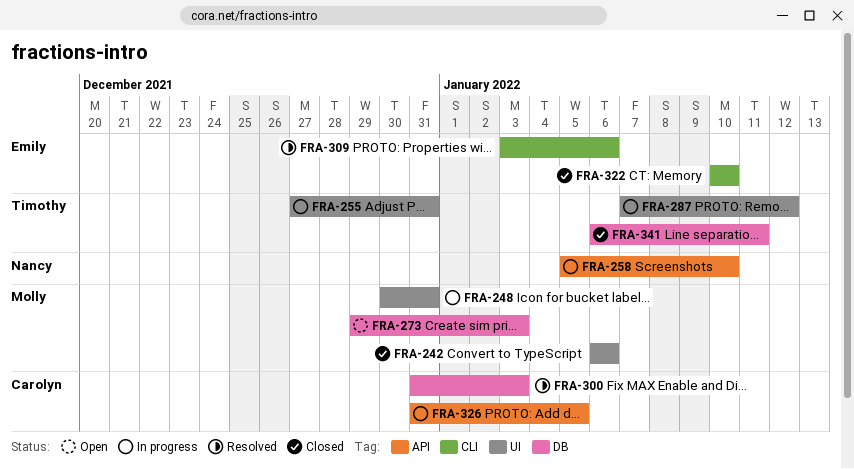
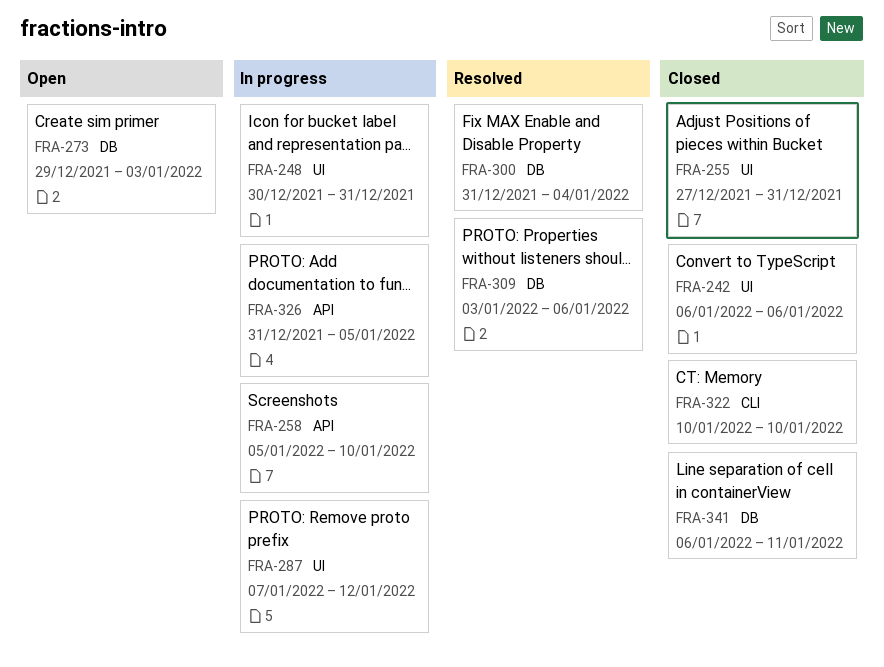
FRA-255, status: In progress -> Closed
FRA-300, due: Jan 3 -> Jan 4
FRA-309, label: CLI -> DB

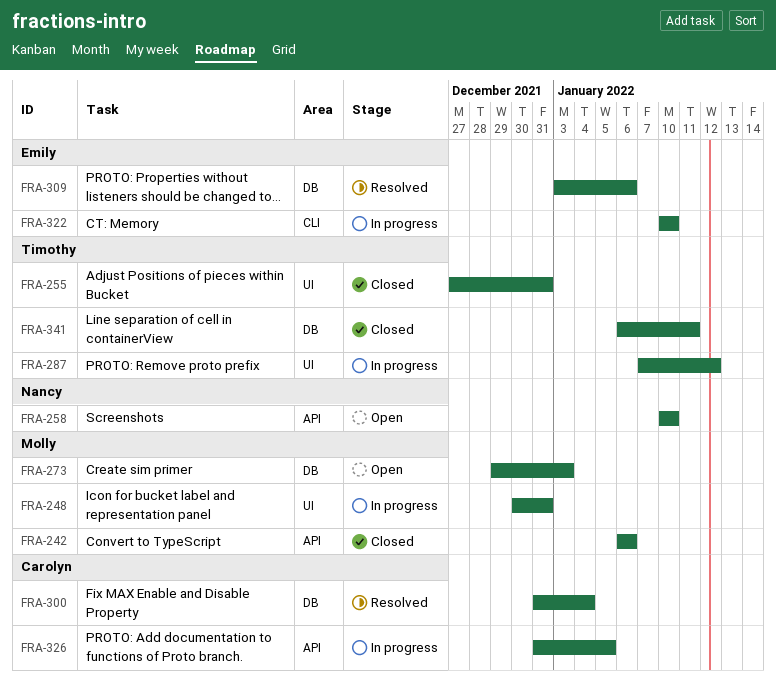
FRA-242, label: UI -> API
FRA-258, status: In progress -> Open
FRA-258, start: Jan 5 -> Jan 10
FRA-322, status: Closed -> In progress

